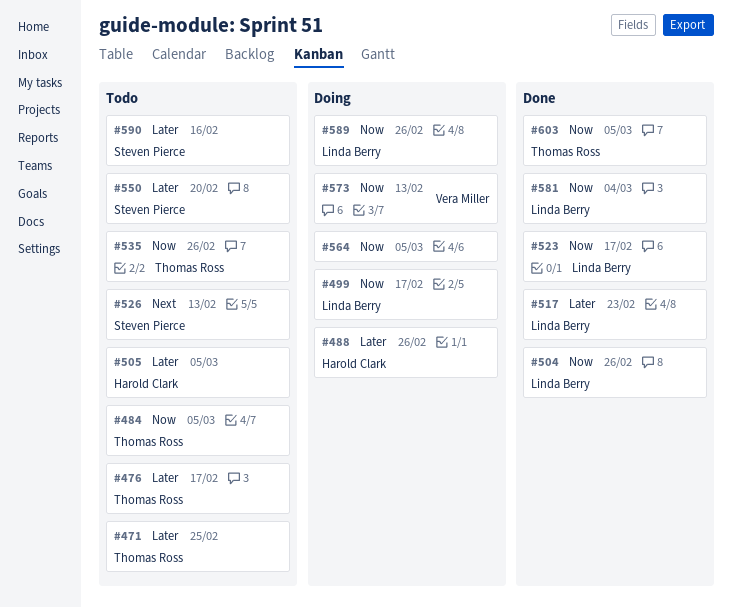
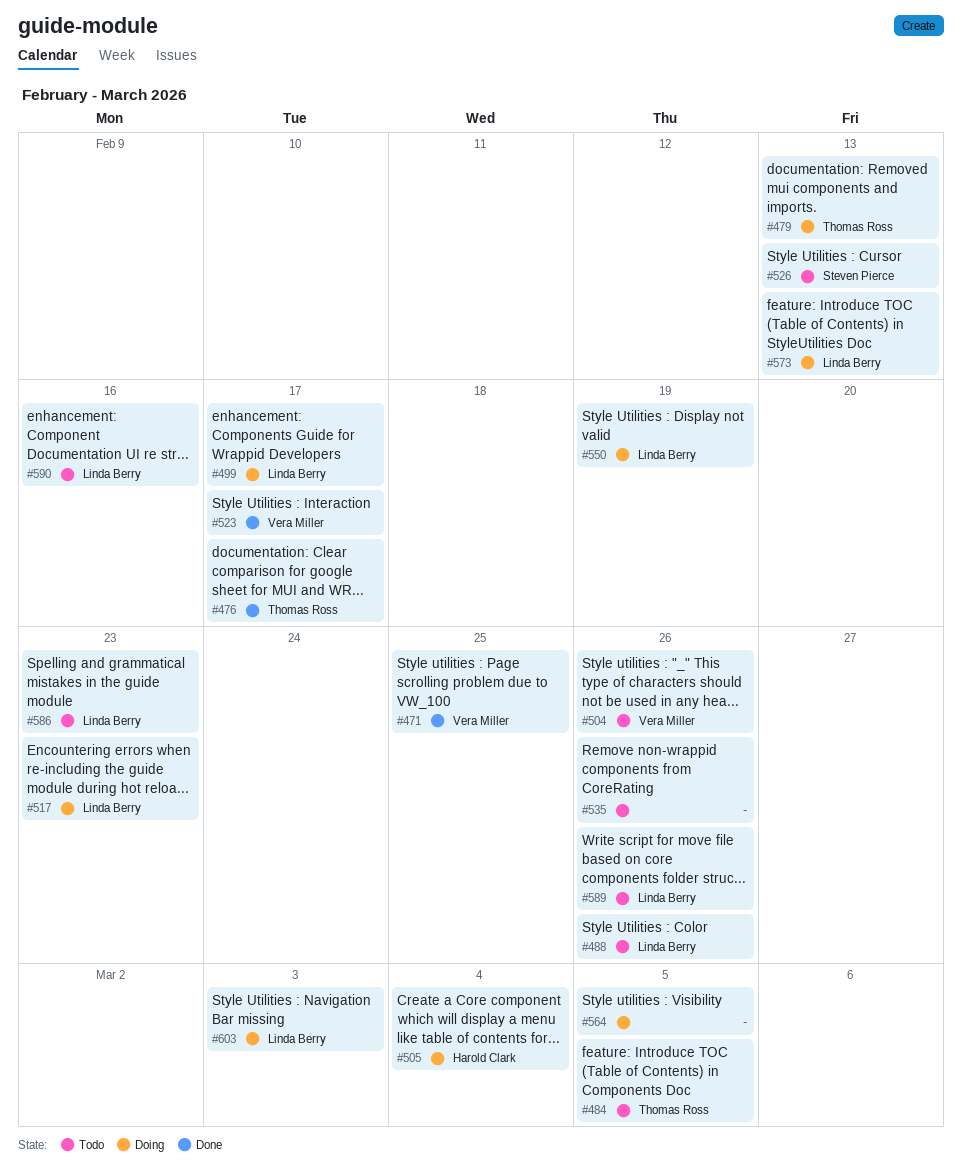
#471, status: Todo -> Done
#471, owner: Thomas Ross -> Vera Miller
#476, status: Todo -> Done
#479: none -> present
#488, status: Doing -> Todo
#488, owner: Harold Clark -> Linda Berry
#504, status: Done -> Todo
#504, owner: Linda Berry -> Vera Miller
#505, status: Todo -> Doing
#505, due: Mar 5 -> Mar 4
#517, status: Done -> Doing
#523, owner: Linda Berry -> Vera Miller
#535, owner: Thomas Ross -> none
#550, status: Todo -> Doing
#550, owner: Steven Pierce -> Linda Berry
#550, due: Feb 20 -> Feb 19
#573, owner: Vera Miller -> Linda Berry
#581: present -> none
#586: none -> present
#589, status: Doing -> Todo
#590, owner: Steven Pierce -> Linda Berry
#603, status: Done -> Doing
#603, owner: Thomas Ross -> Linda Berry
#603, due: Mar 5 -> Mar 3

